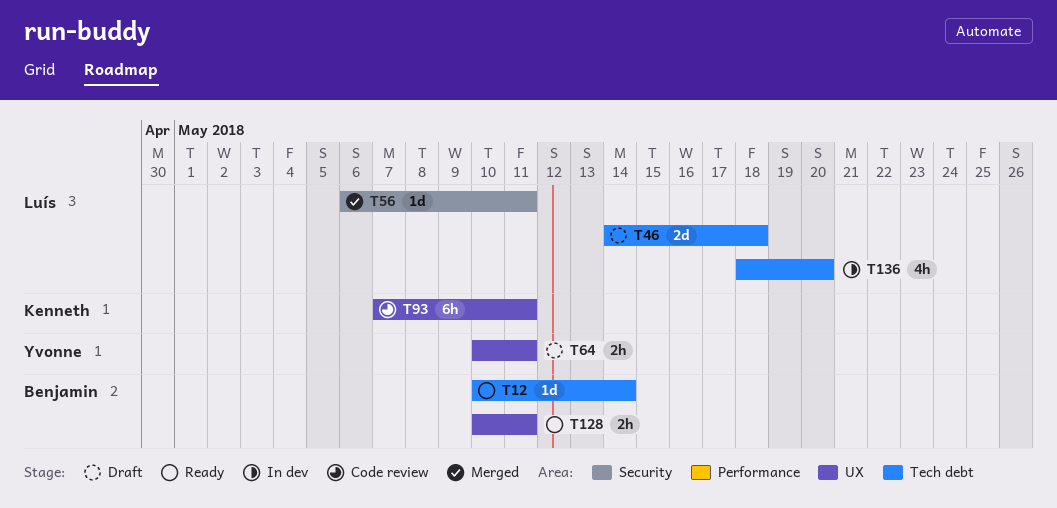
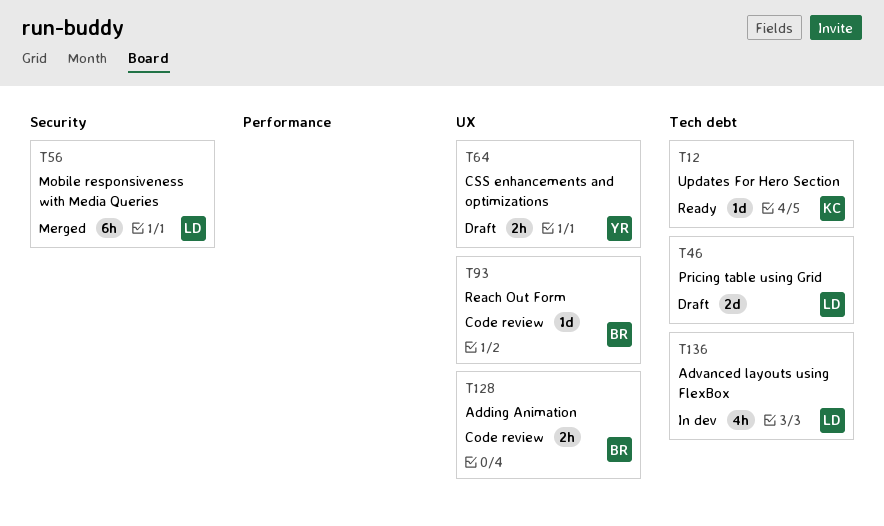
T12, owner: Benjamin -> Kenneth
T56, estimate: 1d -> 6h
T93, owner: Kenneth -> Benjamin
T93, estimate: 6h -> 1d
T128, status: Ready -> Code review

